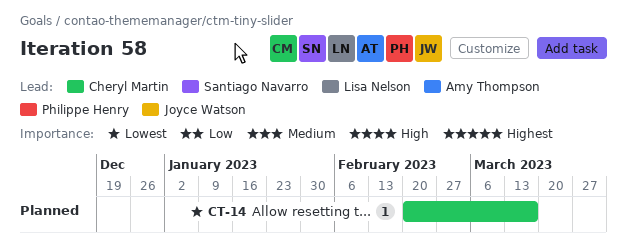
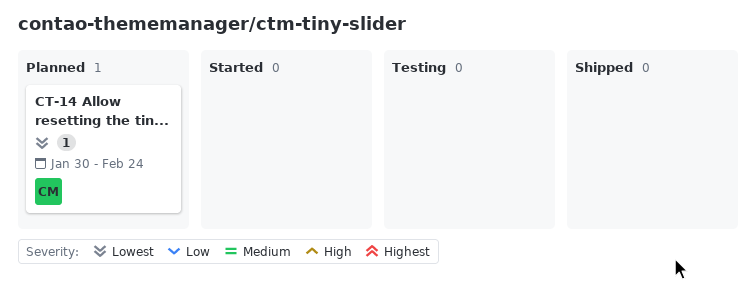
CT-14, start: Feb 20 -> Jan 30
CT-14, due: Mar 17 -> Feb 24

